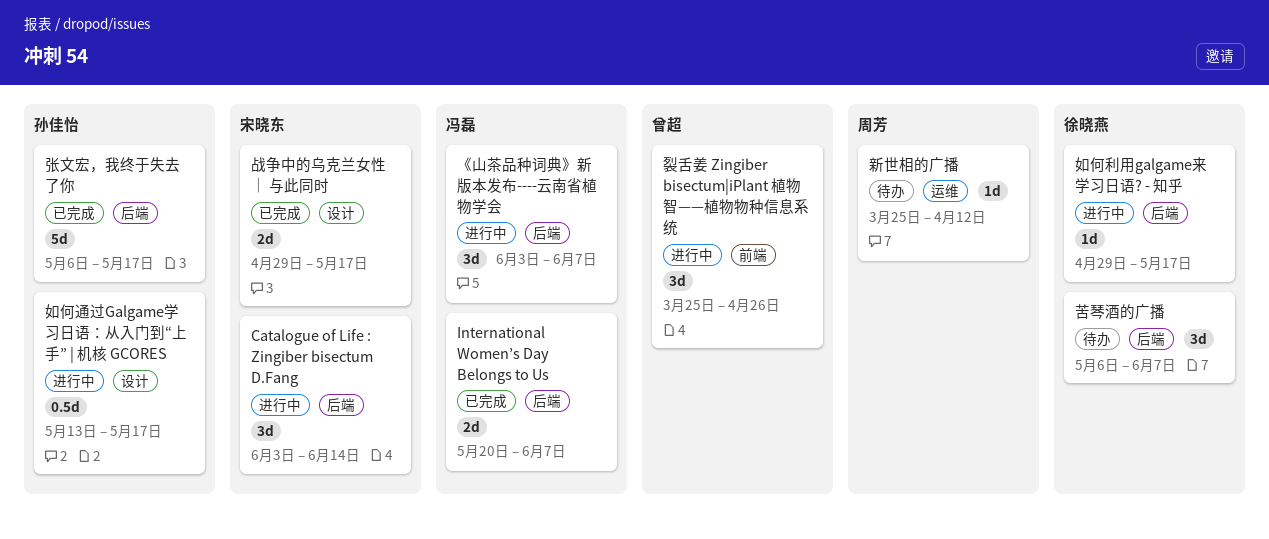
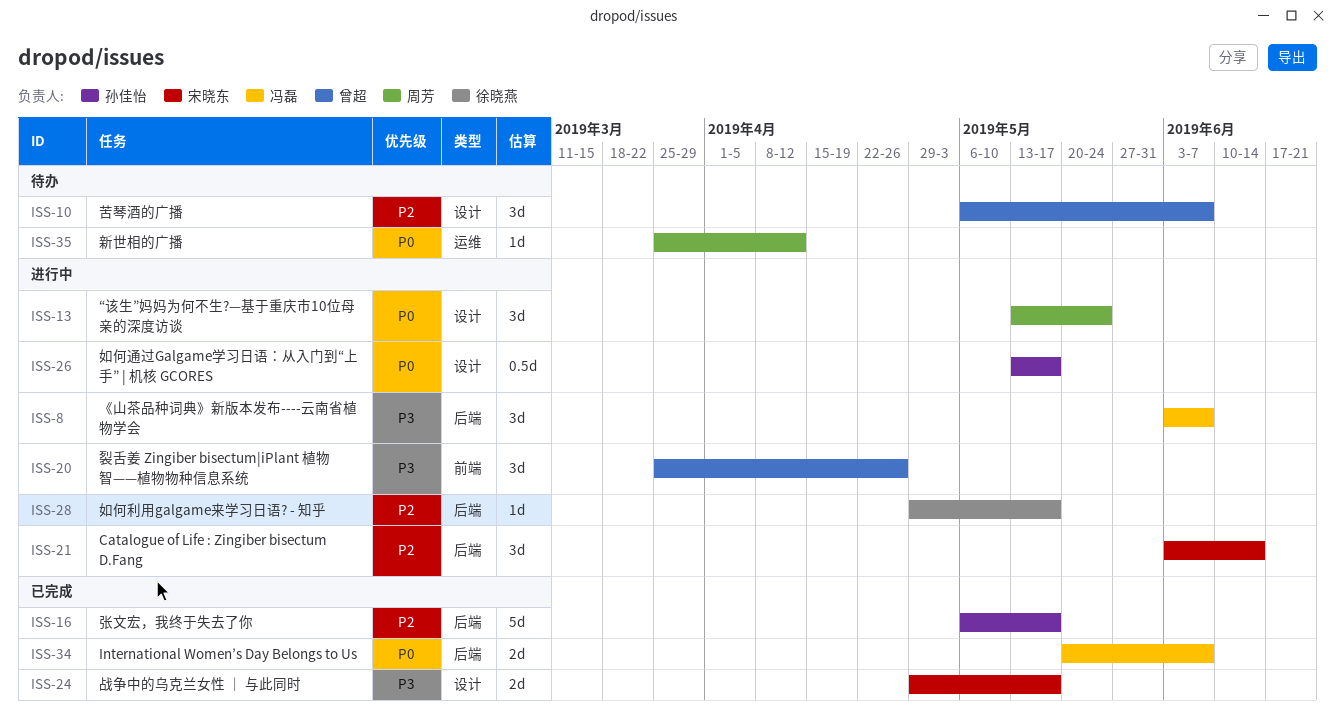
“该生”妈妈为何不生?—基于重庆市10位母亲的深度访谈: none -> present
苦琴酒的广播, owner: 徐晓燕 -> 曾超
苦琴酒的广播, label: 后端 -> 设计

